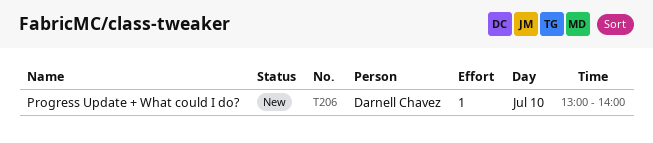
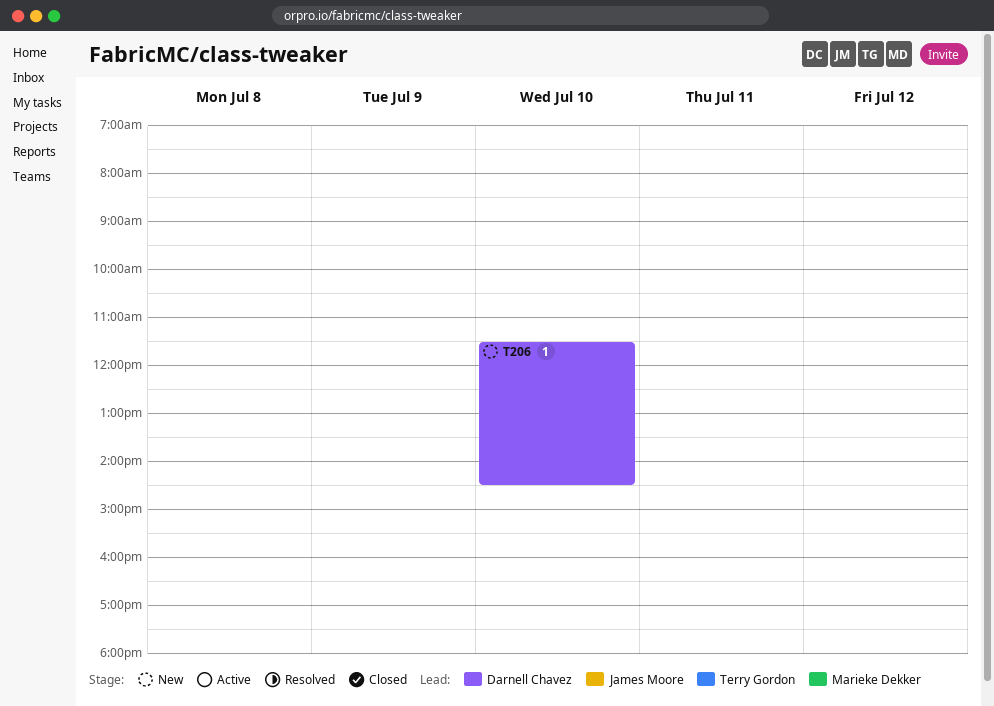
T206, begins: 13:00 -> 11:30
T206, ends: 14:00 -> 14:30

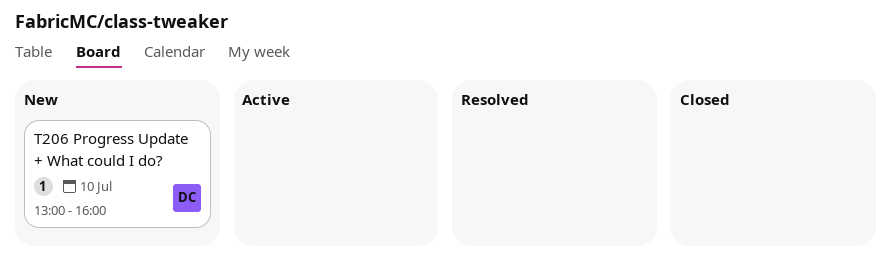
T206, begins: 11:30 -> 13:00
T206, ends: 14:30 -> 16:00

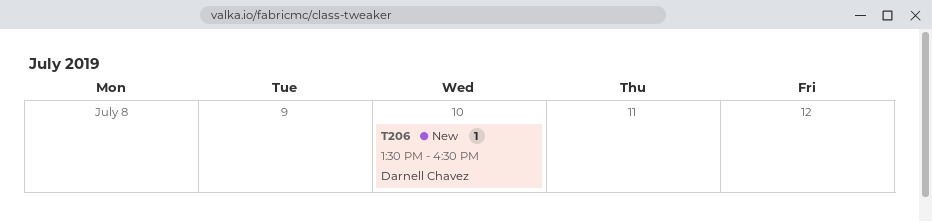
T206, begins: 13:00 -> 13:30
T206, ends: 16:00 -> 16:30

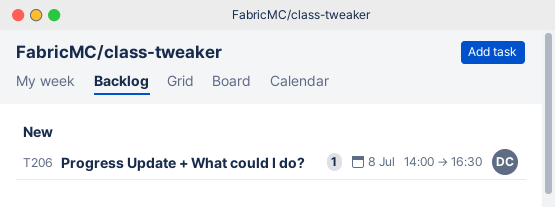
T206, day: Jul 10 -> Jul 8
T206, begins: 13:30 -> 14:00

